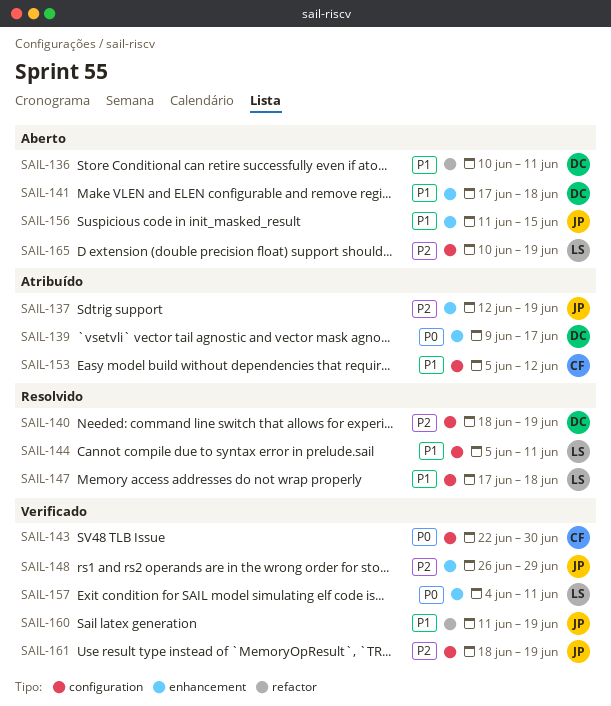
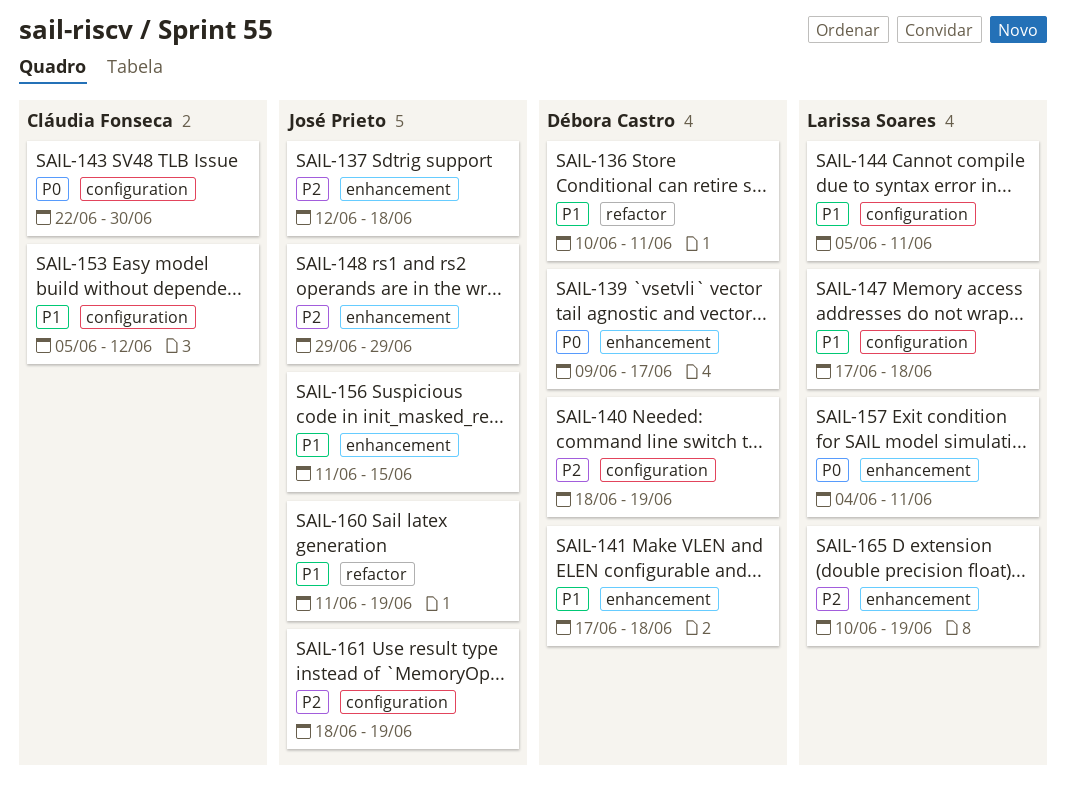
SAIL-137, due: Jun 19 -> Jun 18
SAIL-148, start: Jun 26 -> Jun 29
SAIL-165, label: configuration -> enhancement

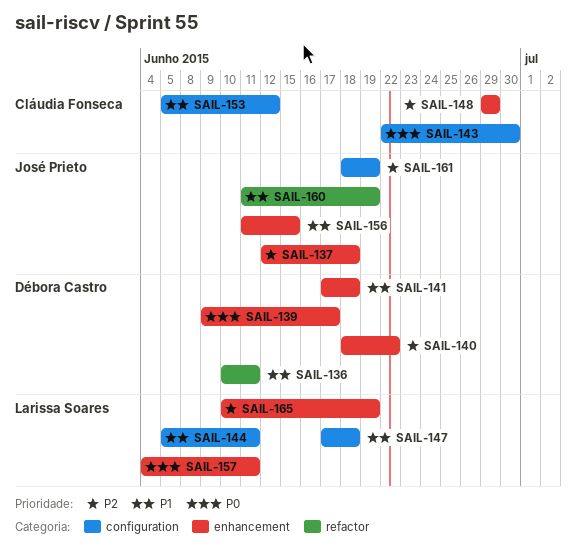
SAIL-140, label: configuration -> enhancement
SAIL-140, due: Jun 19 -> Jun 22
SAIL-148, owner: José Prieto -> Cláudia Fonseca

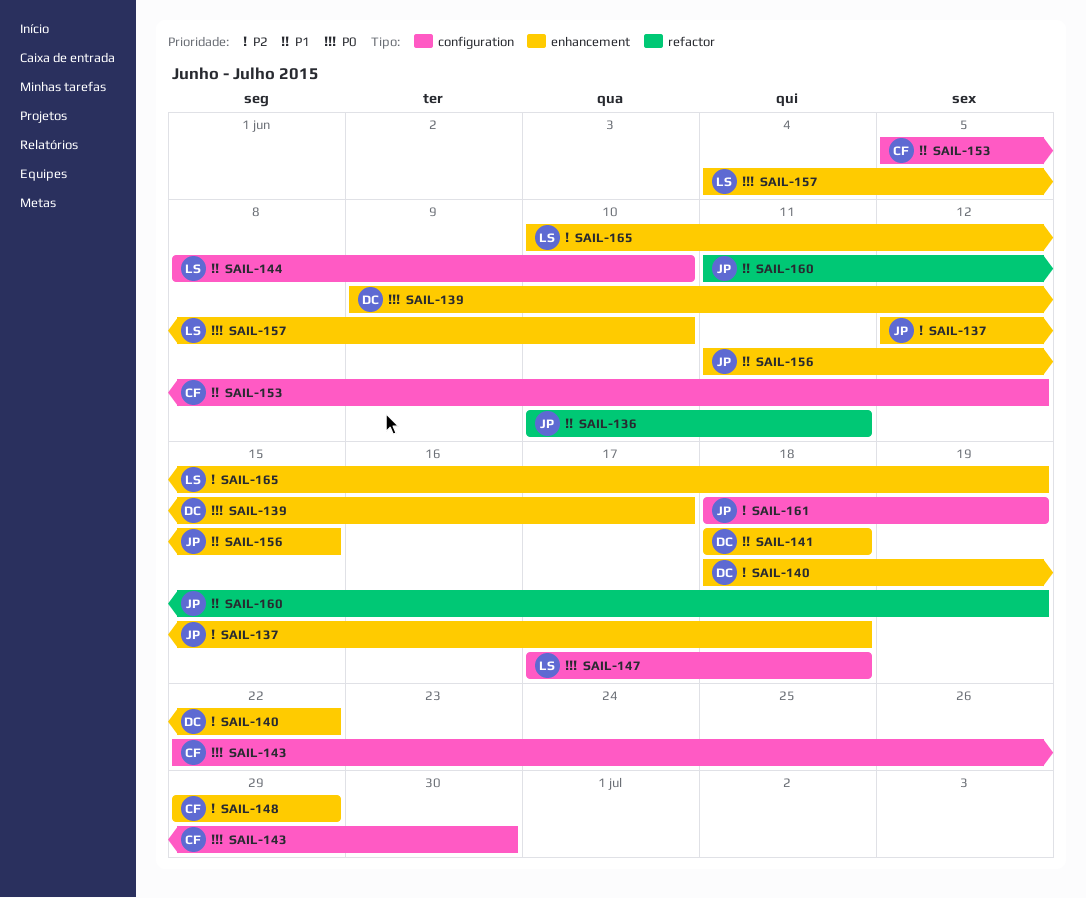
SAIL-136, owner: Débora Castro -> José Prieto
SAIL-141, start: Jun 17 -> Jun 18
SAIL-144, start: Jun 5 -> Jun 8
SAIL-144, due: Jun 11 -> Jun 10
SAIL-147, priority: P1 -> P0
SAIL-157, due: Jun 11 -> Jun 10

